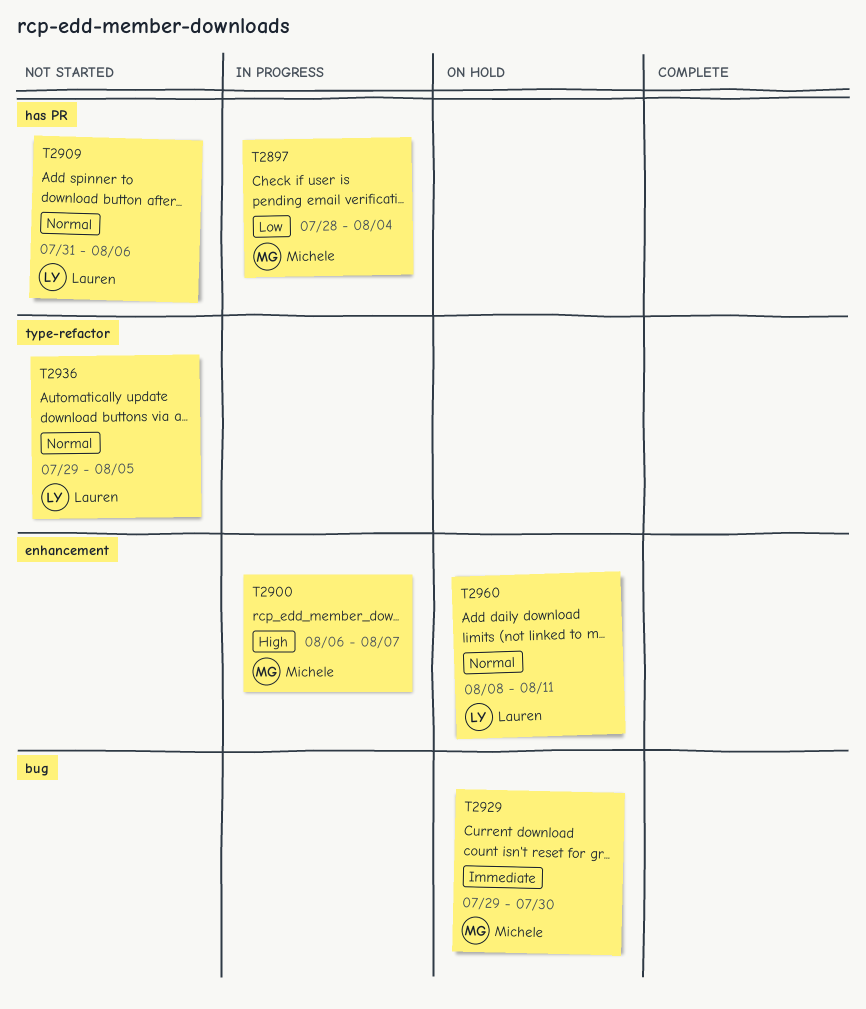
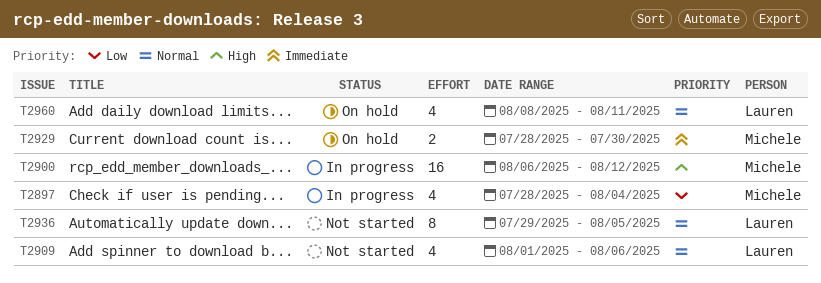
T2900, due: Aug 7 -> Aug 12
T2909, start: Jul 31 -> Aug 1
T2929, start: Jul 29 -> Jul 28

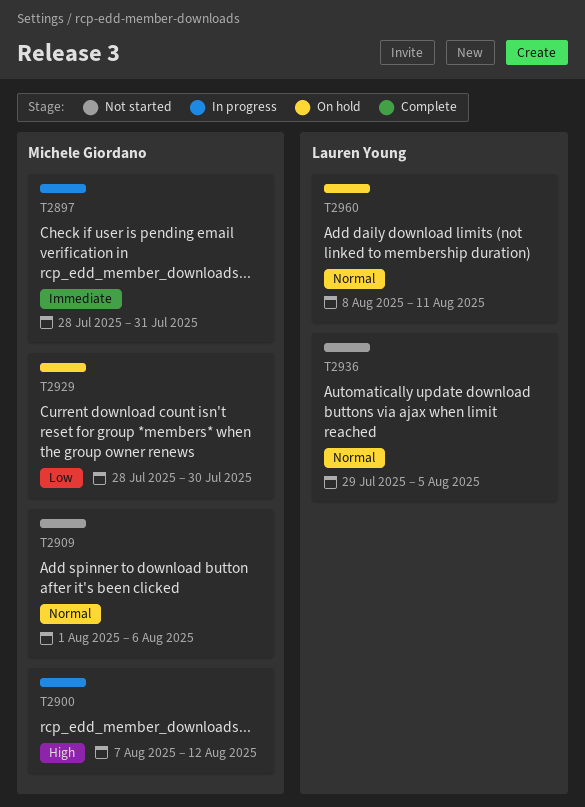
T2897, priority: Low -> Immediate
T2897, due: Aug 4 -> Jul 31
T2900, start: Aug 6 -> Aug 7
T2909, owner: Lauren Young -> Michele Giordano
T2929, priority: Immediate -> Low

